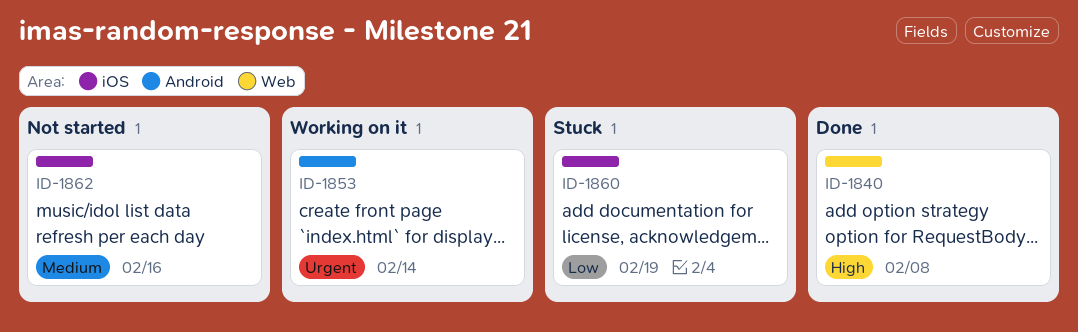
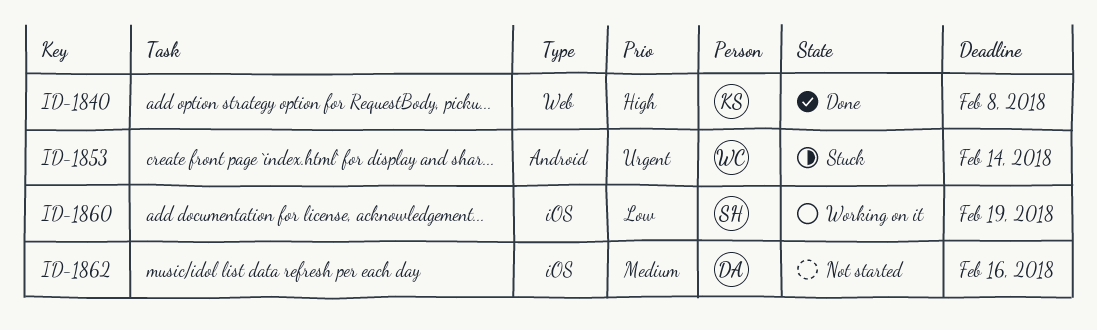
ID-1853, status: Working on it -> Stuck
ID-1860, status: Stuck -> Working on it

